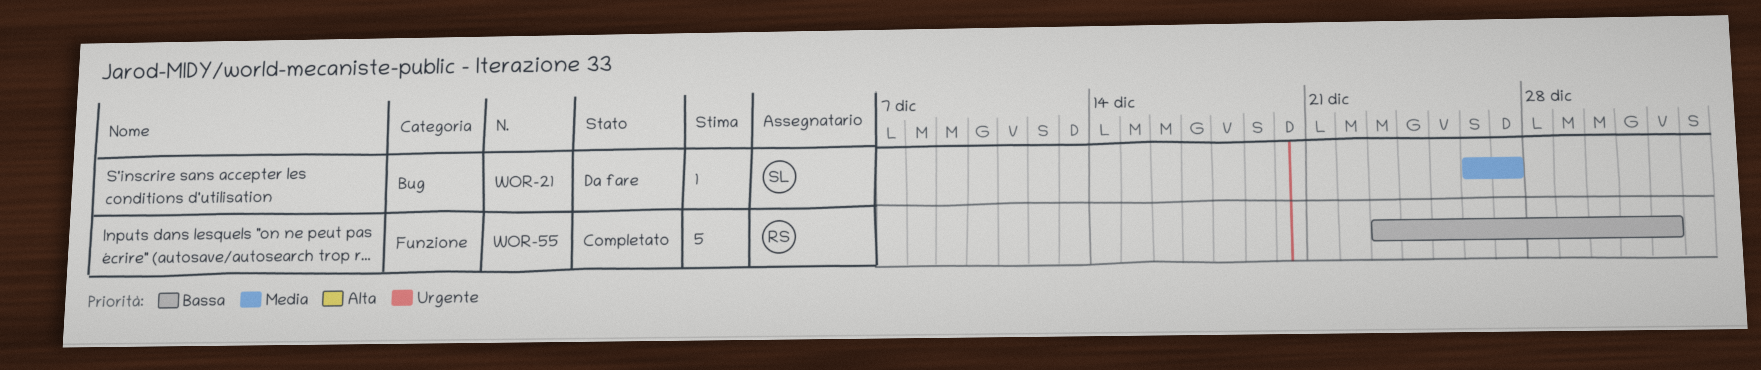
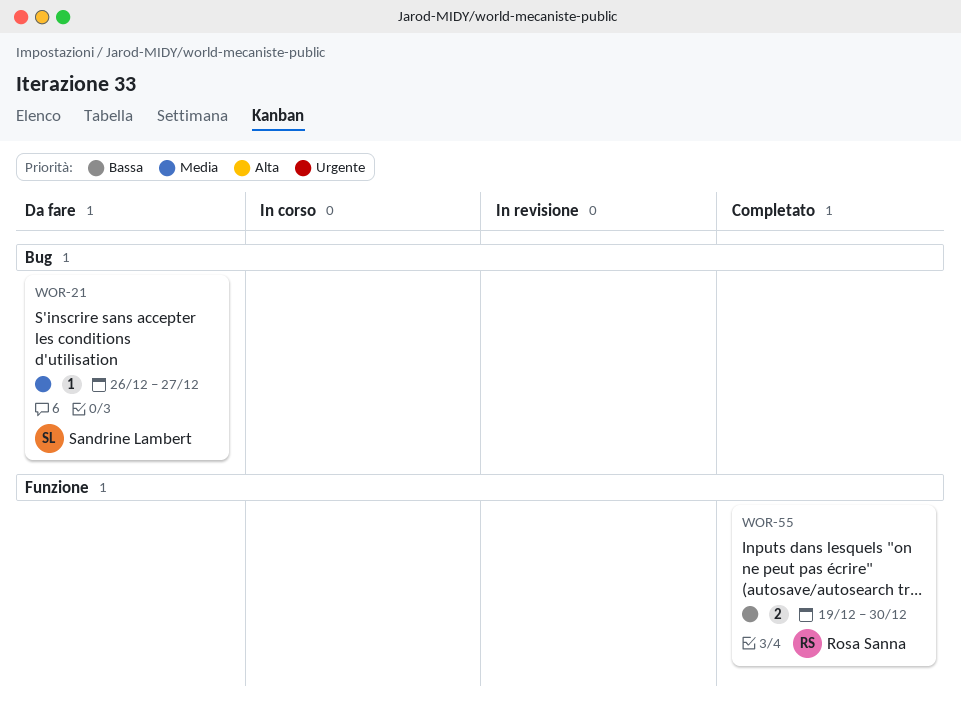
WOR-55, estimate: 5 -> 2
WOR-55, start: Dec 23 -> Dec 19
WOR-55, due: Jan 1 -> Dec 30

